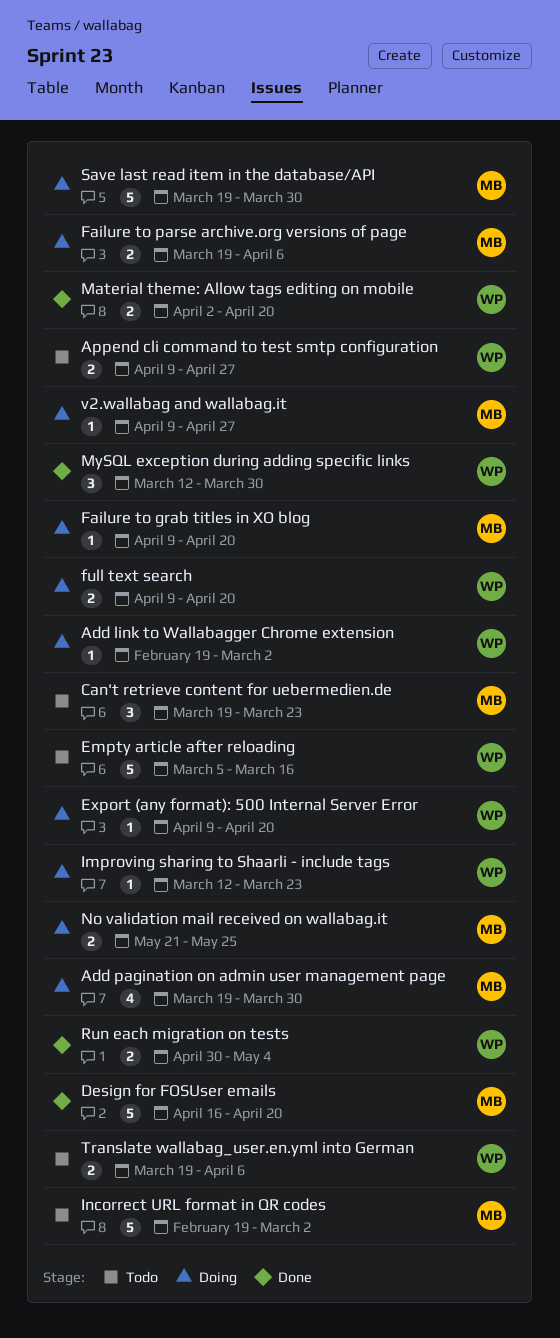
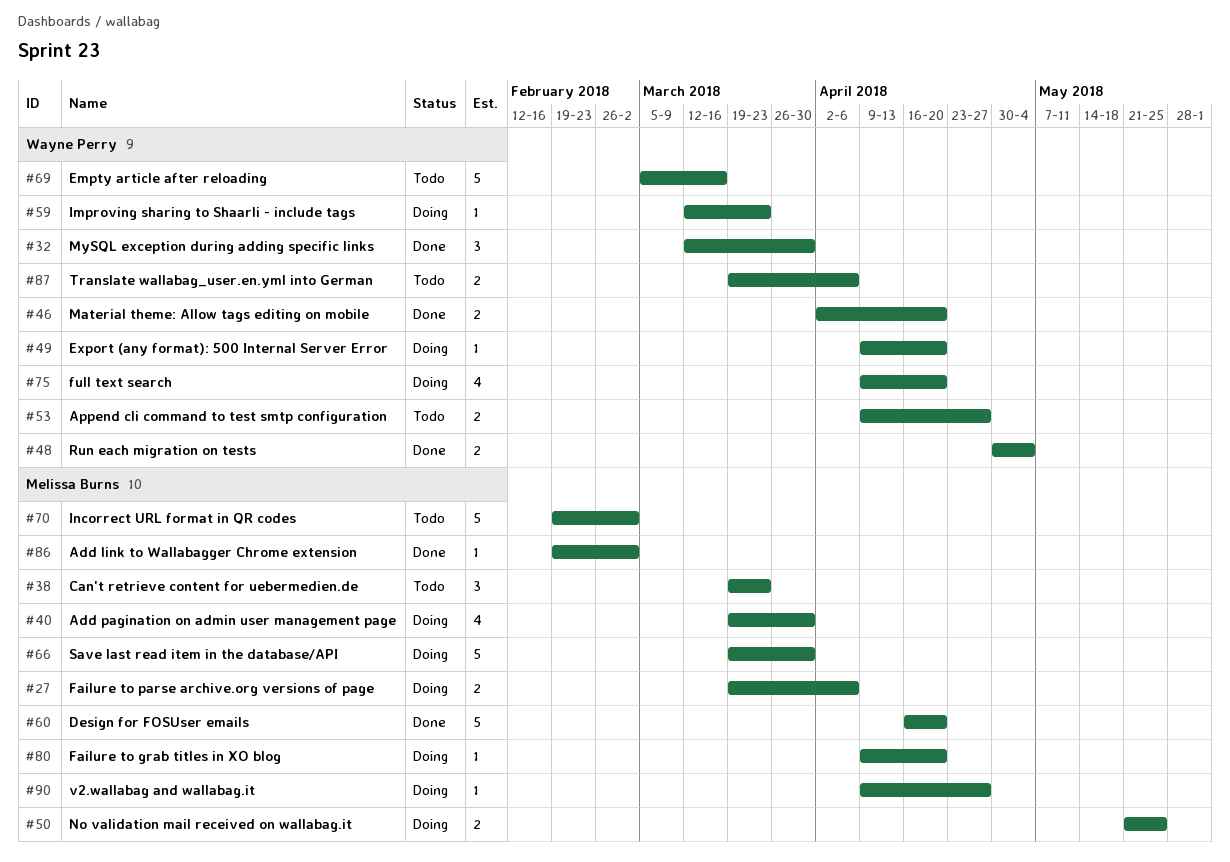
Add link to Wallabagger Chrome extension, status: Doing -> Done
Add link to Wallabagger Chrome extension, owner: Wayne Perry -> Melissa Burns
full text search, estimate: 2 -> 4

